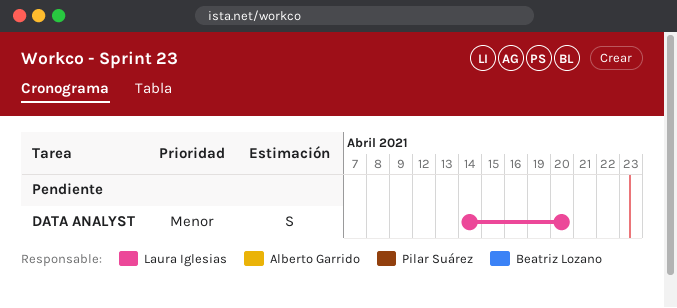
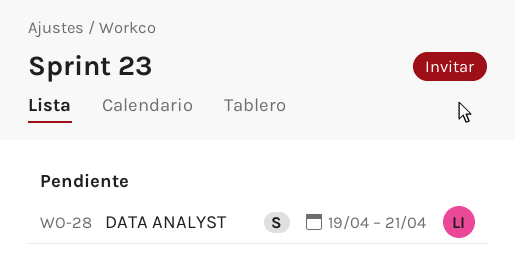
DATA ANALYST, start: Apr 14 -> Apr 19
DATA ANALYST, due: Apr 20 -> Apr 21

